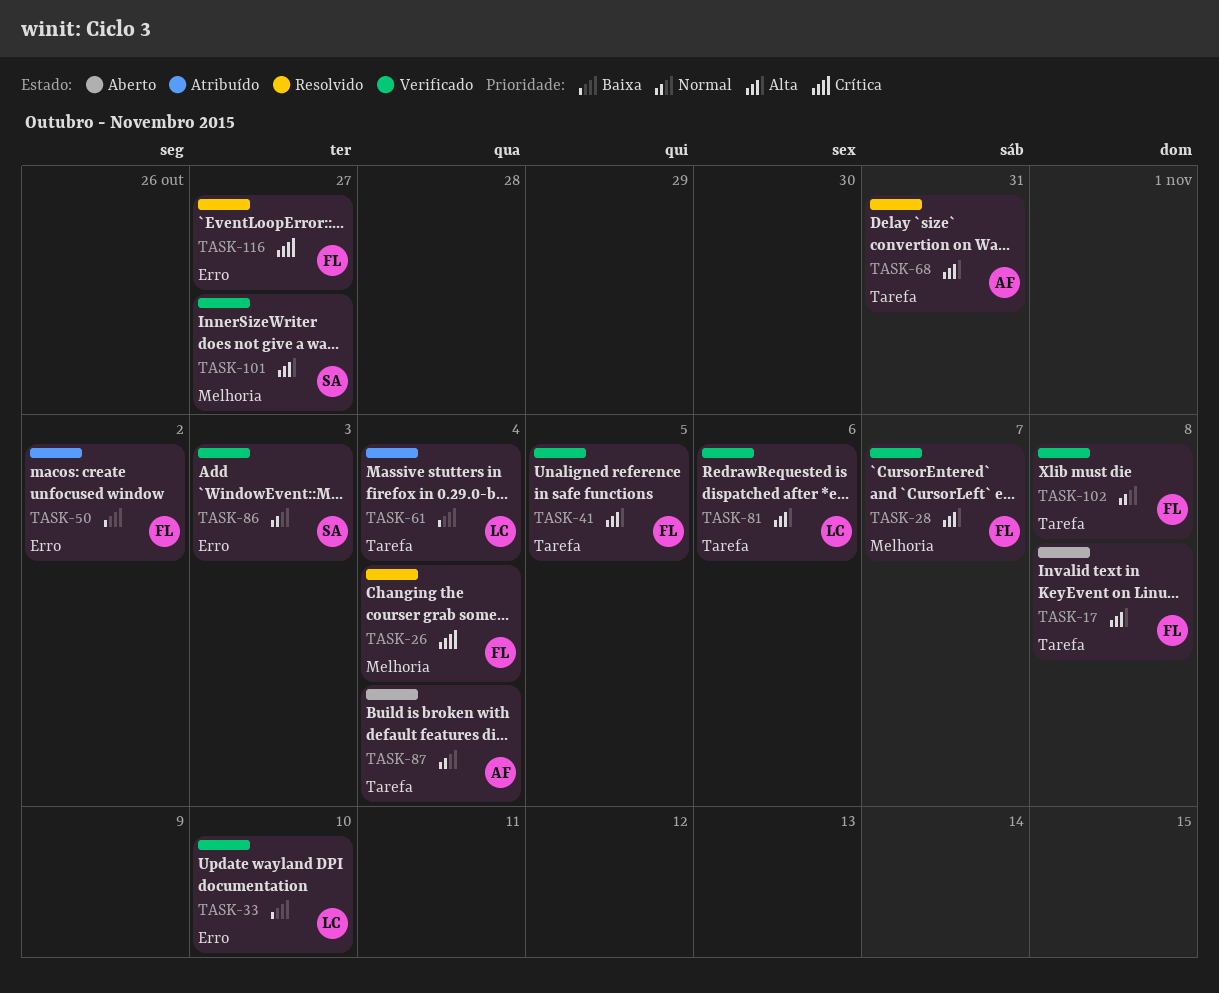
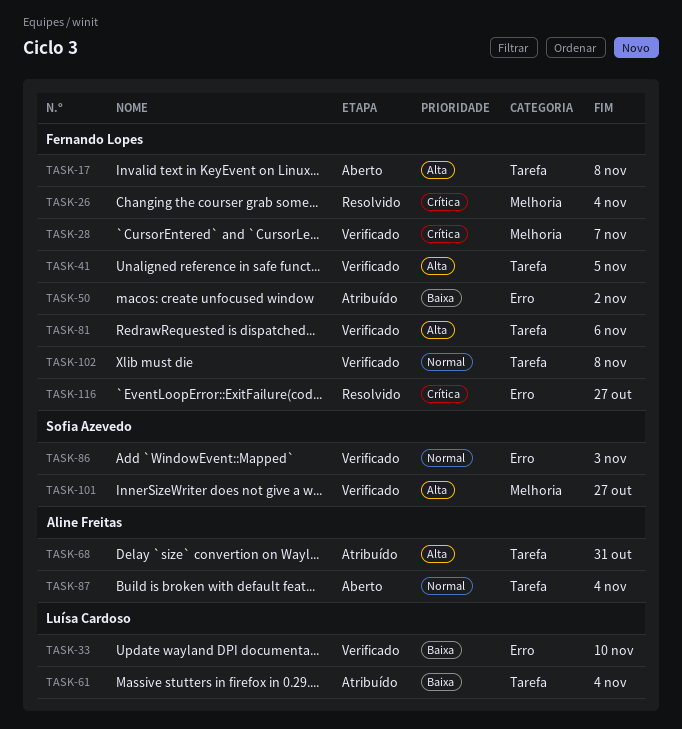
TASK-28, priority: Alta -> Crítica
TASK-68, status: Resolvido -> Atribuído
TASK-81, owner: Luísa Cardoso -> Fernando Lopes

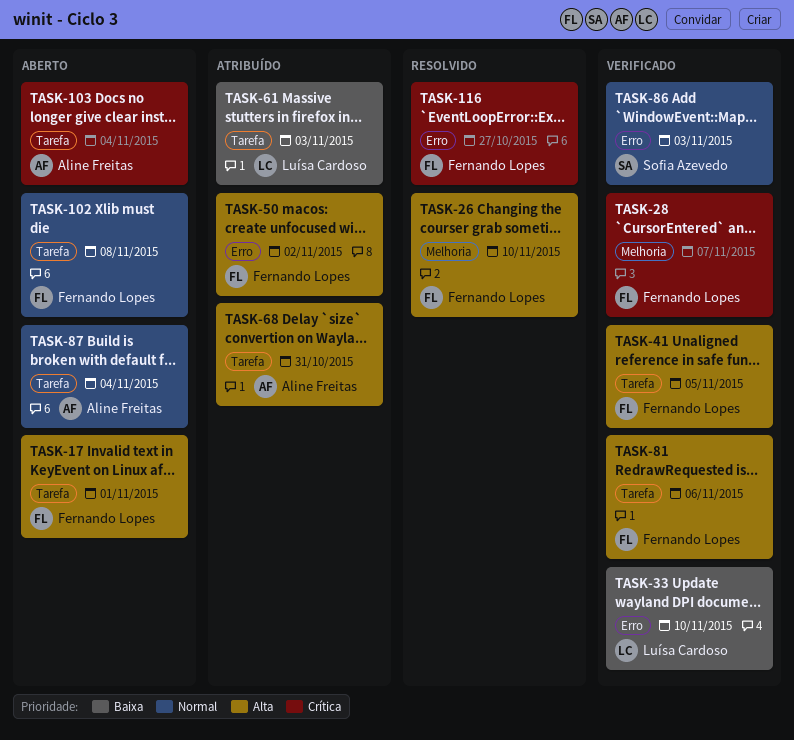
TASK-17, due: Nov 8 -> Nov 1
TASK-26, priority: Crítica -> Alta
TASK-26, due: Nov 4 -> Nov 10
TASK-50, priority: Baixa -> Alta
TASK-61, due: Nov 4 -> Nov 3
TASK-101: present -> none
TASK-102, status: Verificado -> Aberto
TASK-103: none -> present

